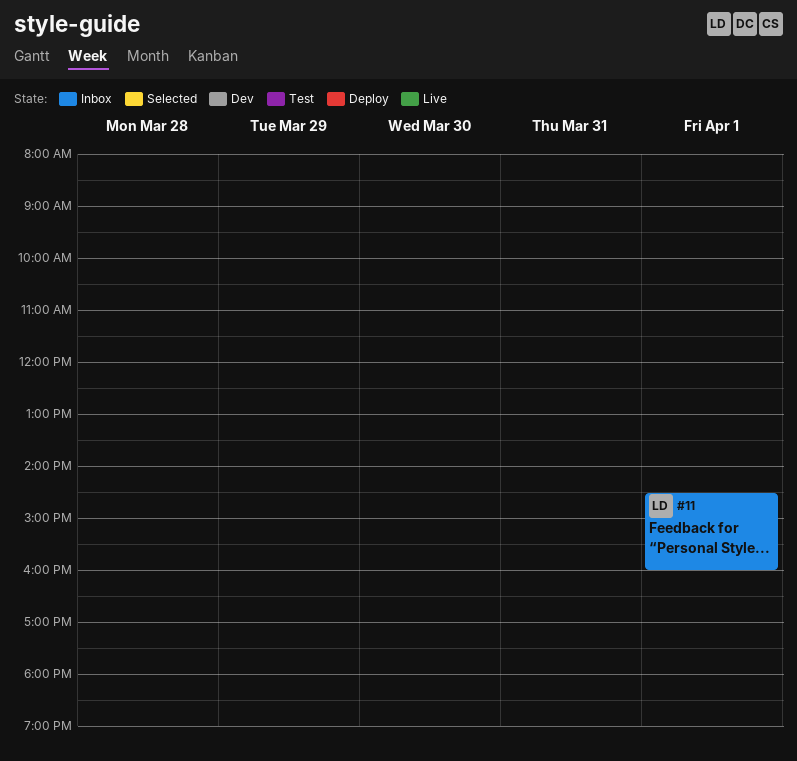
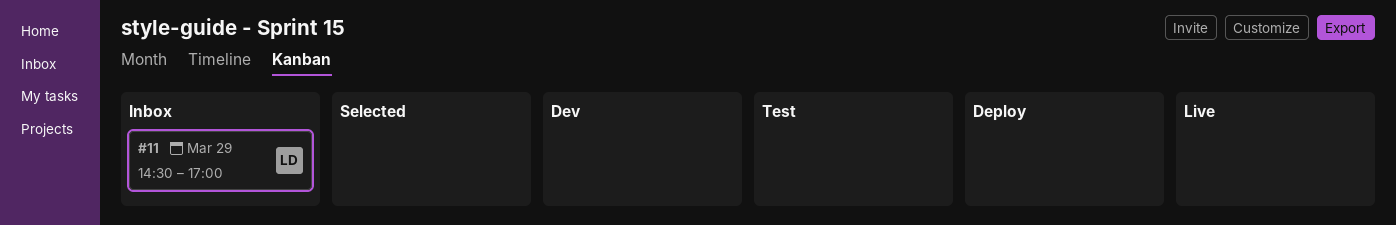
#11, day: Apr 1 -> Mar 29
#11, ends: 16:00 -> 17:00

